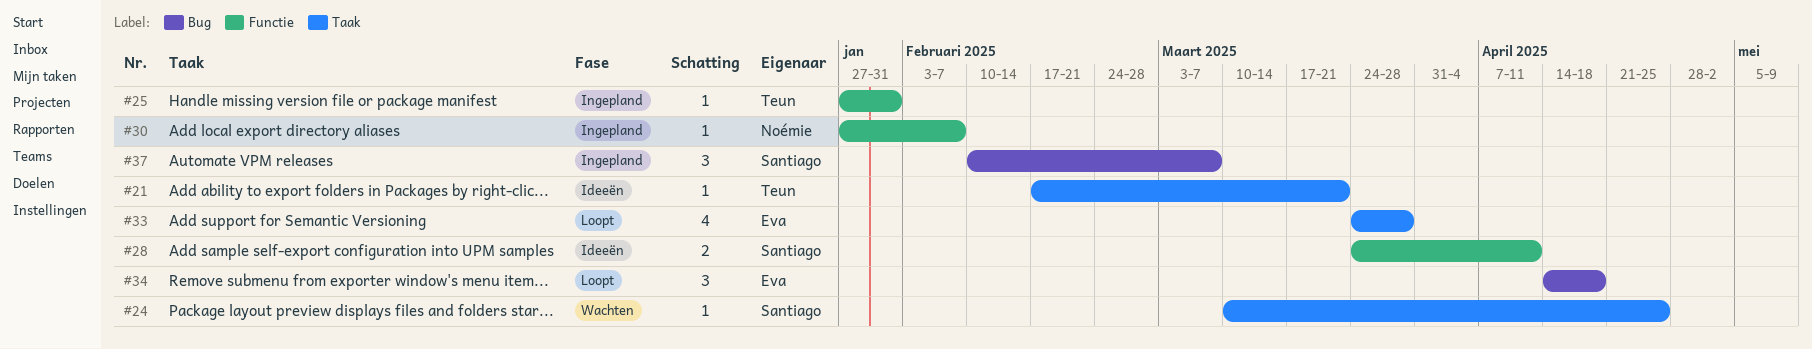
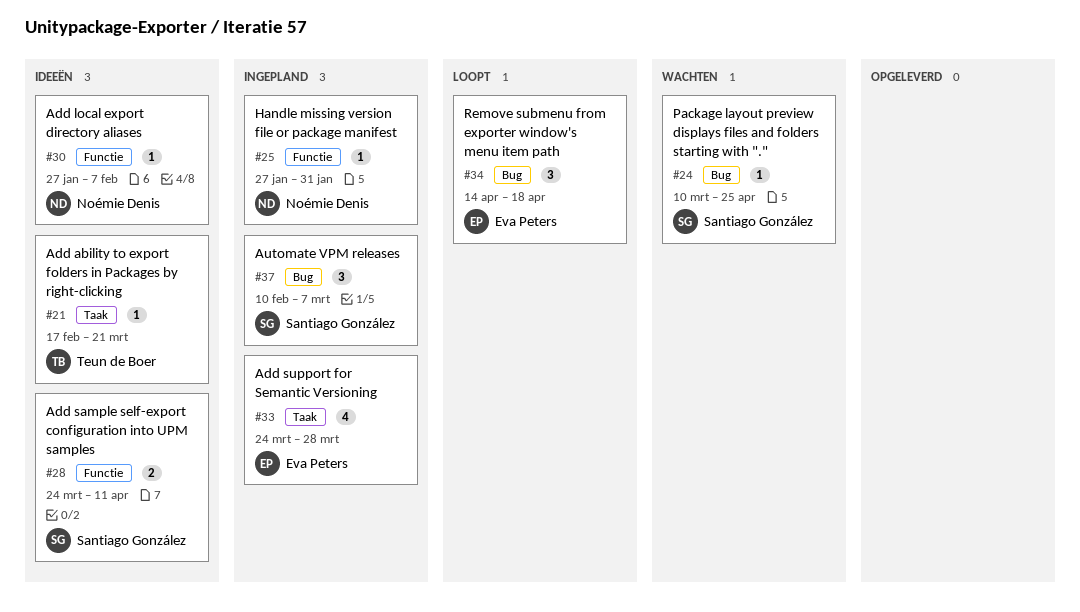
#24, label: Taak -> Bug
#25, owner: Teun de Boer -> Noémie Denis
#30, status: Ingepland -> Ideeën
#33, status: Loopt -> Ingepland

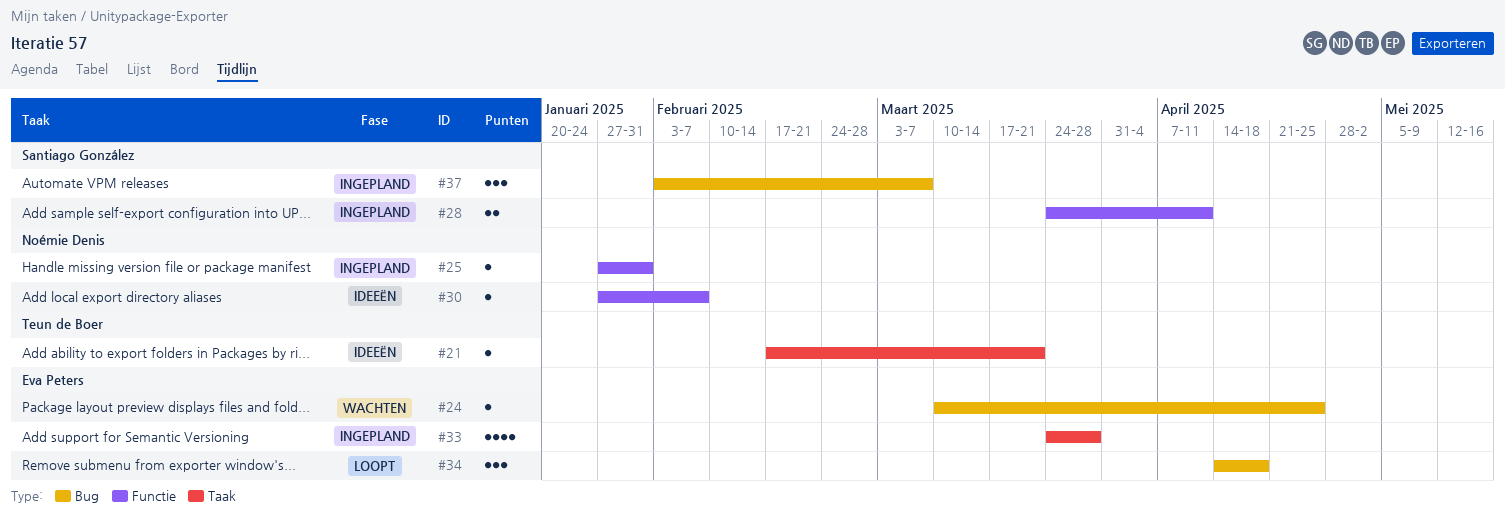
#24, owner: Santiago González -> Eva Peters
#28, status: Ideeën -> Ingepland
#37, start: Feb 10 -> Feb 3

